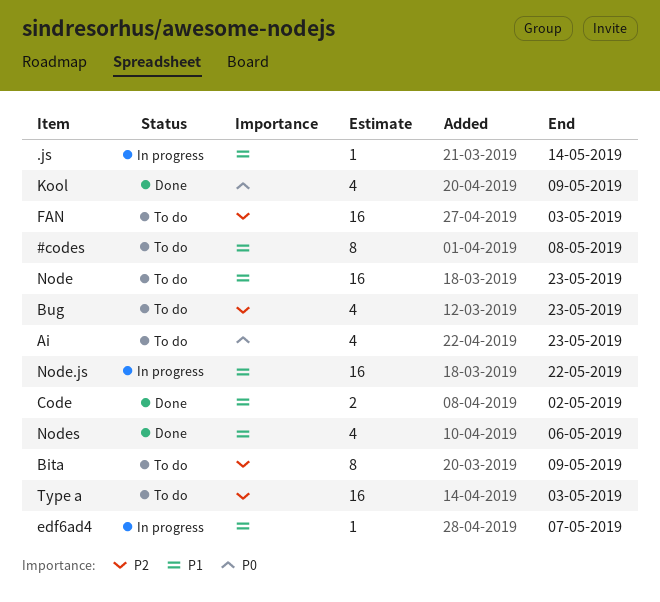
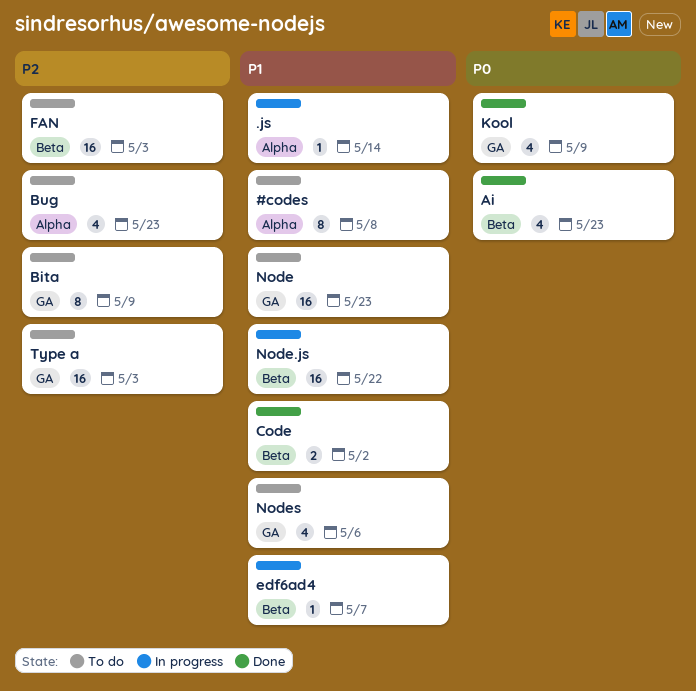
Ai, status: To do -> Done
Nodes, status: Done -> To do

